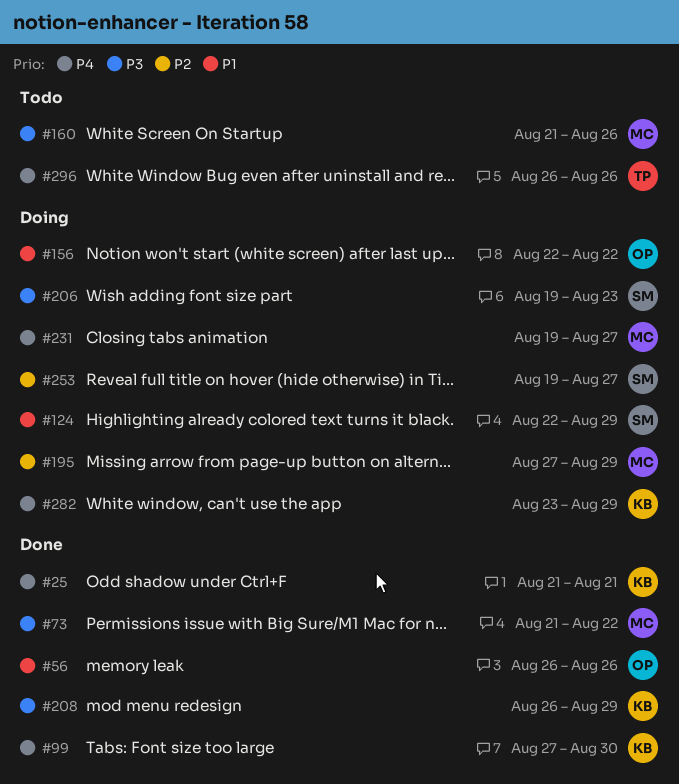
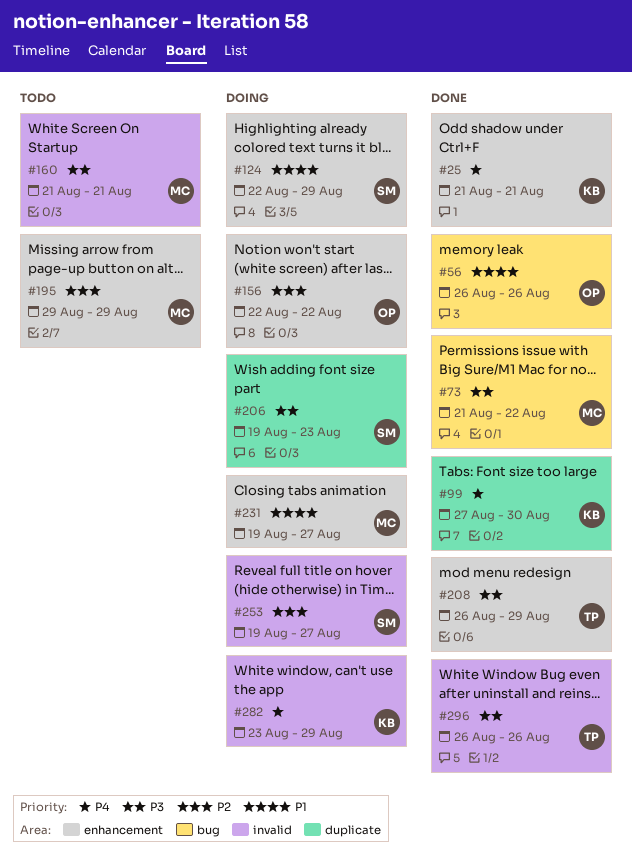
#156, priority: P1 -> P2
#160, due: Aug 26 -> Aug 21
#195, status: Doing -> Todo
#195, start: Aug 27 -> Aug 29
#208, owner: KB -> TP
#231, priority: P4 -> P1
#296, status: Todo -> Done
#296, priority: P4 -> P3

